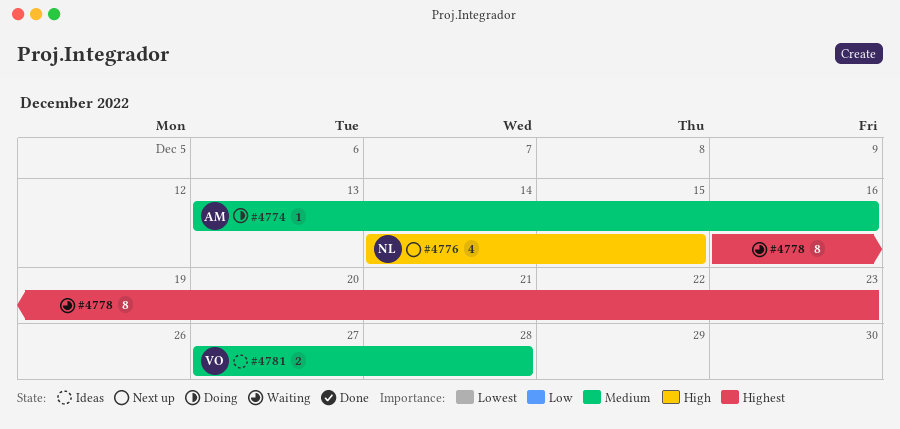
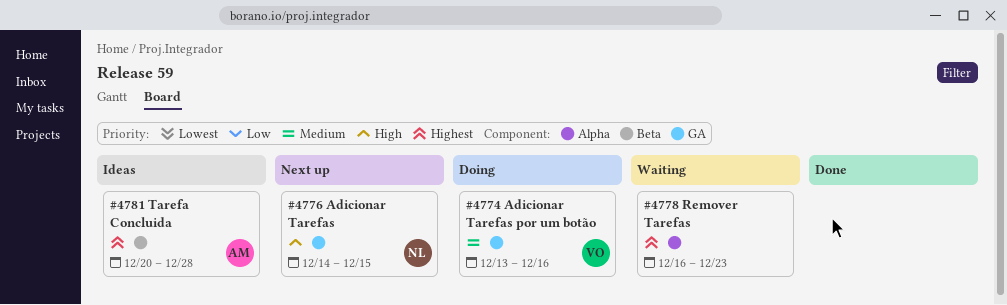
#4774, owner: AM -> VO
#4781, owner: VO -> AM
#4781, priority: Medium -> Highest
#4781, start: Dec 27 -> Dec 20

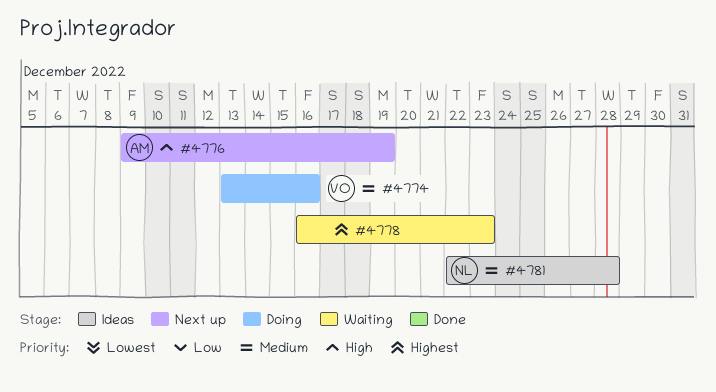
#4776, owner: NL -> AM
#4776, start: Dec 14 -> Dec 9
#4776, due: Dec 15 -> Dec 19
#4781, owner: AM -> NL
#4781, priority: Highest -> Medium
#4781, start: Dec 20 -> Dec 22

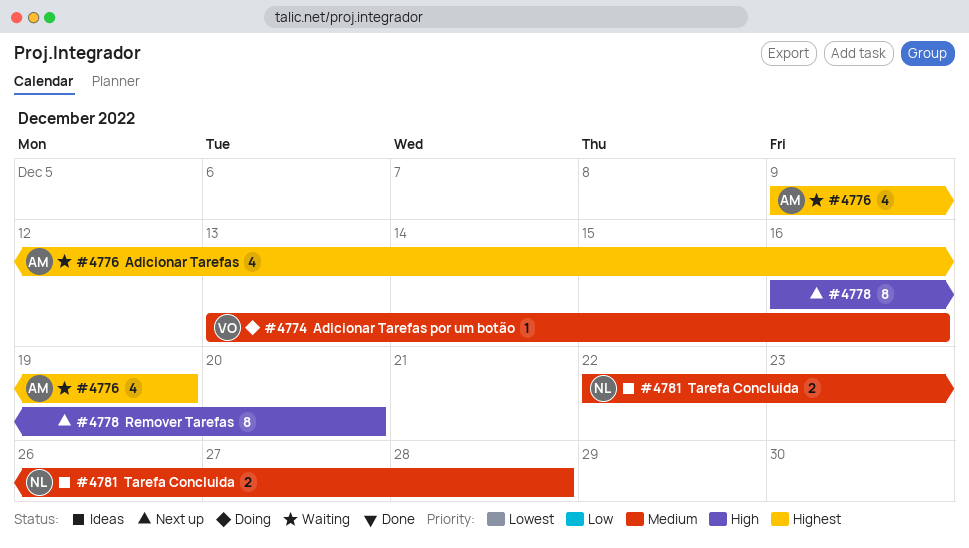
#4776, status: Next up -> Waiting
#4776, priority: High -> Highest
#4778, status: Waiting -> Next up
#4778, priority: Highest -> High
#4778, due: Dec 23 -> Dec 20

